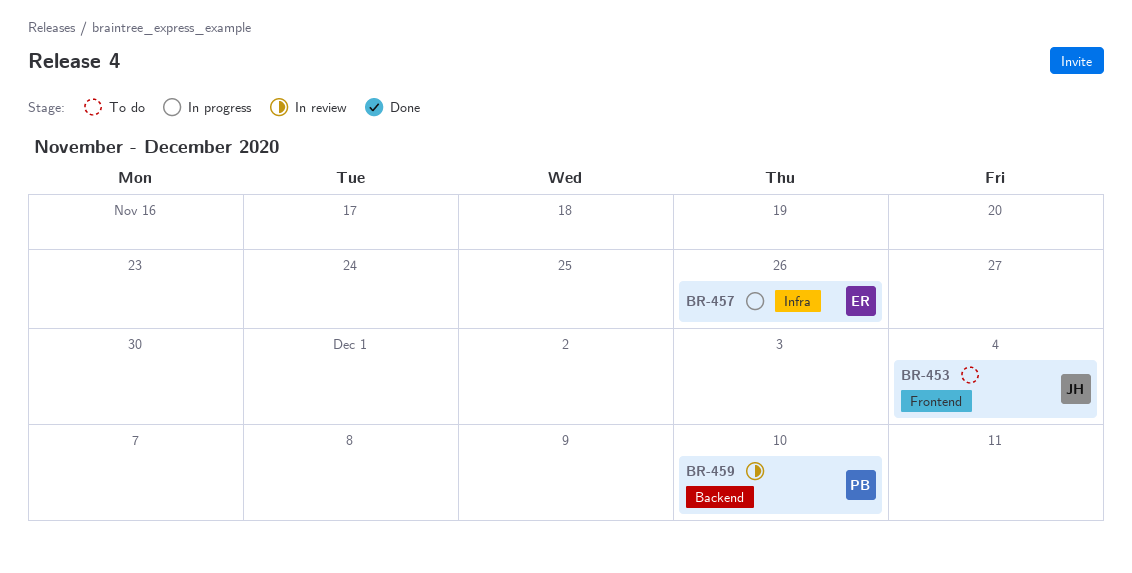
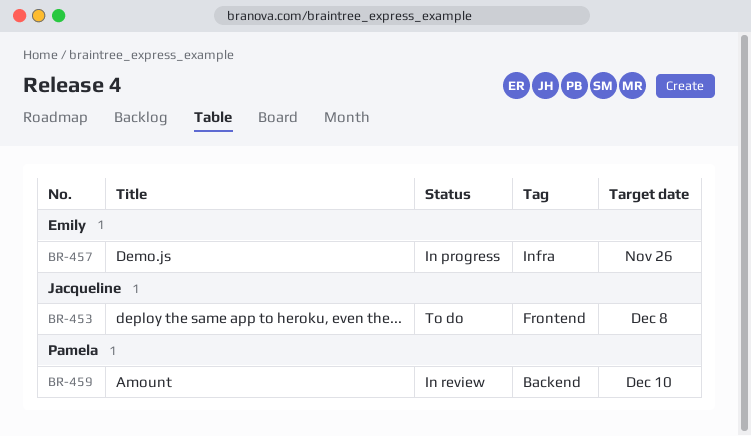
BR-453, due: Dec 4 -> Dec 8

